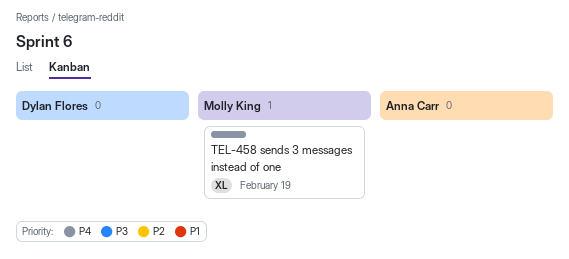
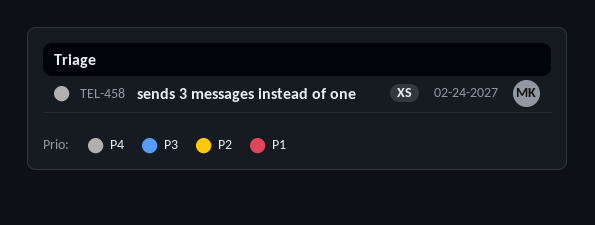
TEL-458, estimate: XL -> XS
TEL-458, due: Feb 19 -> Feb 24

